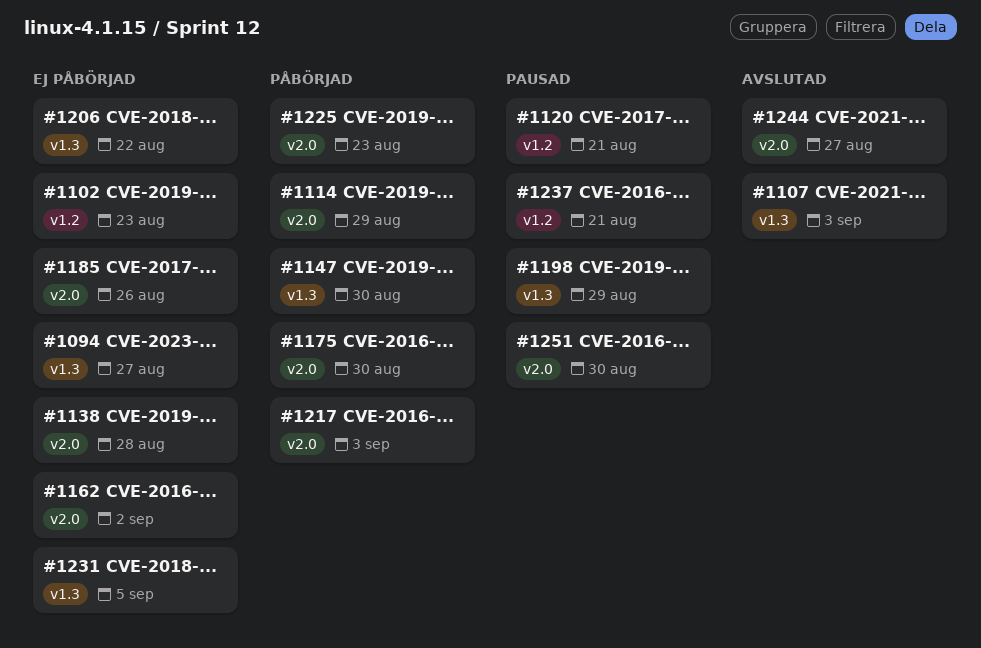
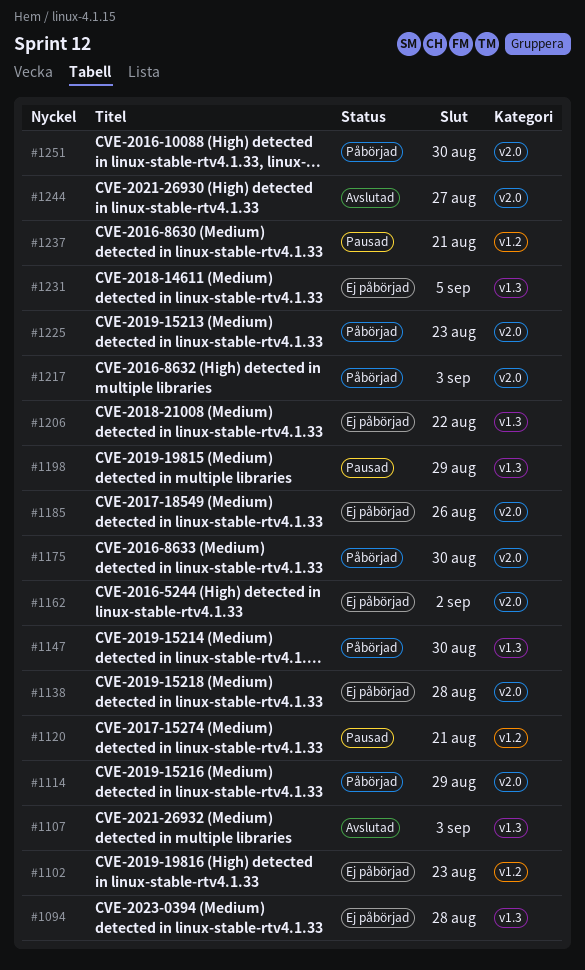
#1094, due: Aug 27 -> Aug 28
#1251, status: Pausad -> Påbörjad

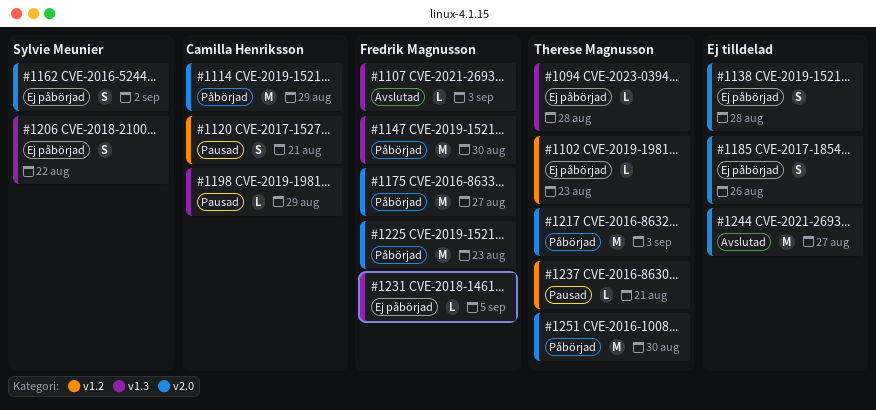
#1175, due: Aug 30 -> Aug 27

